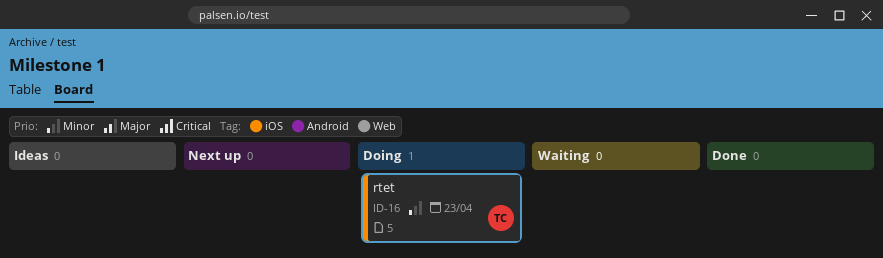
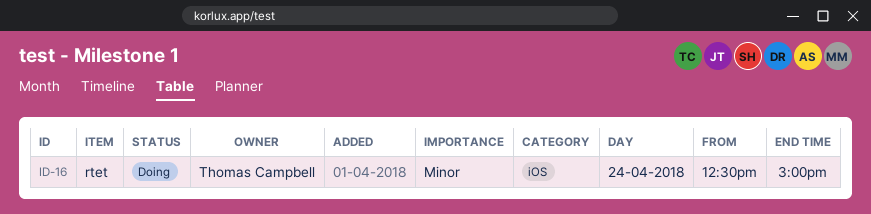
ID-16, day: Apr 23 -> Apr 24

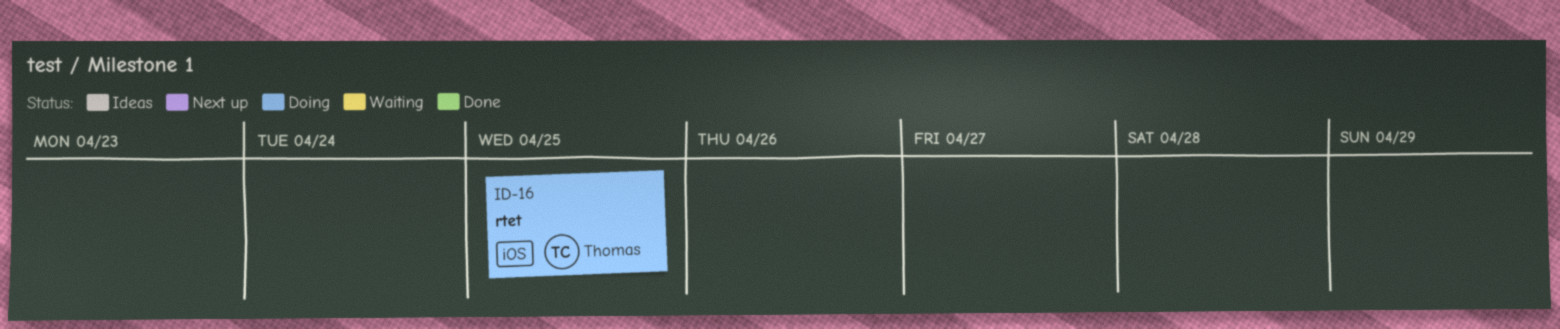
ID-16, day: Apr 24 -> Apr 25

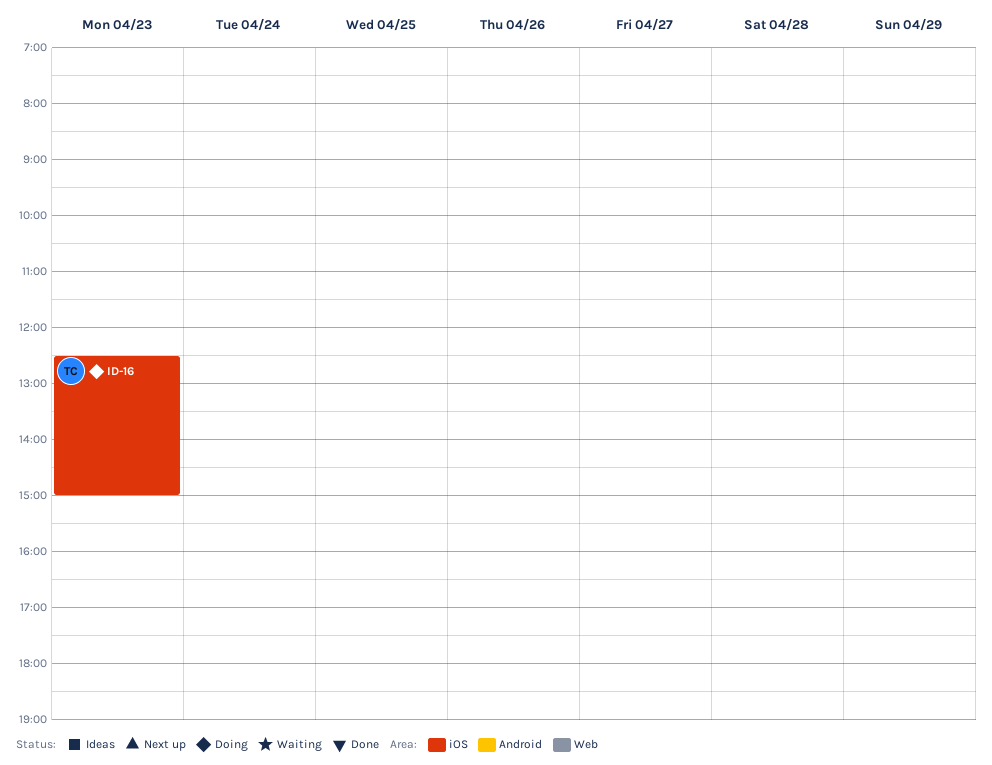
ID-16, day: Apr 25 -> Apr 23

